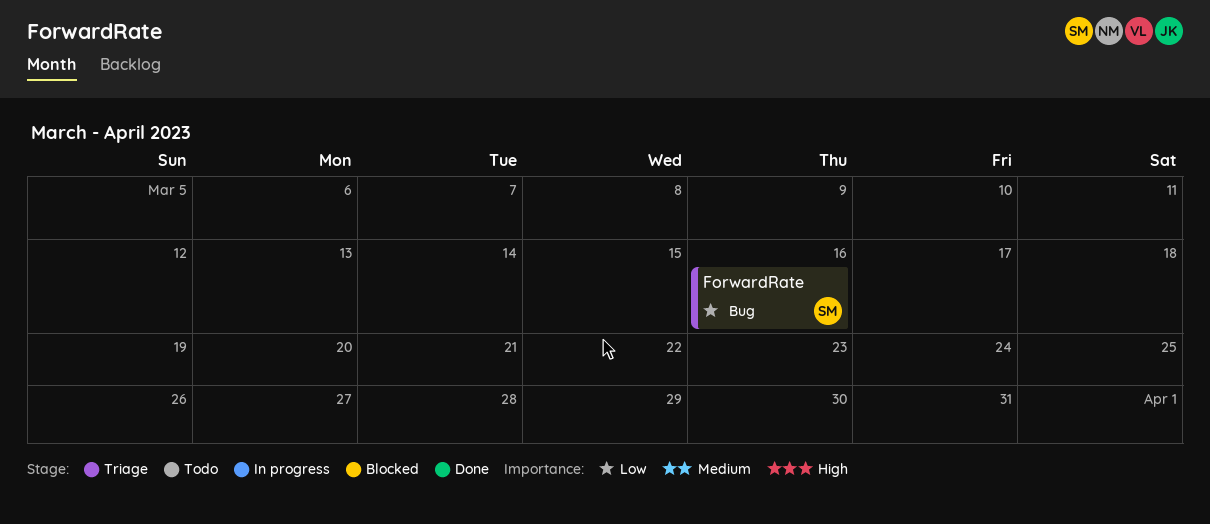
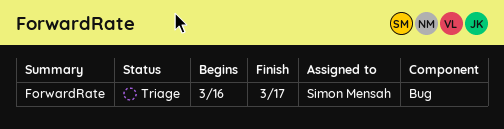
ForwardRate, due: Mar 16 -> Mar 17

